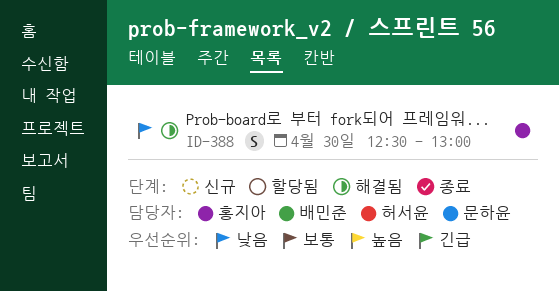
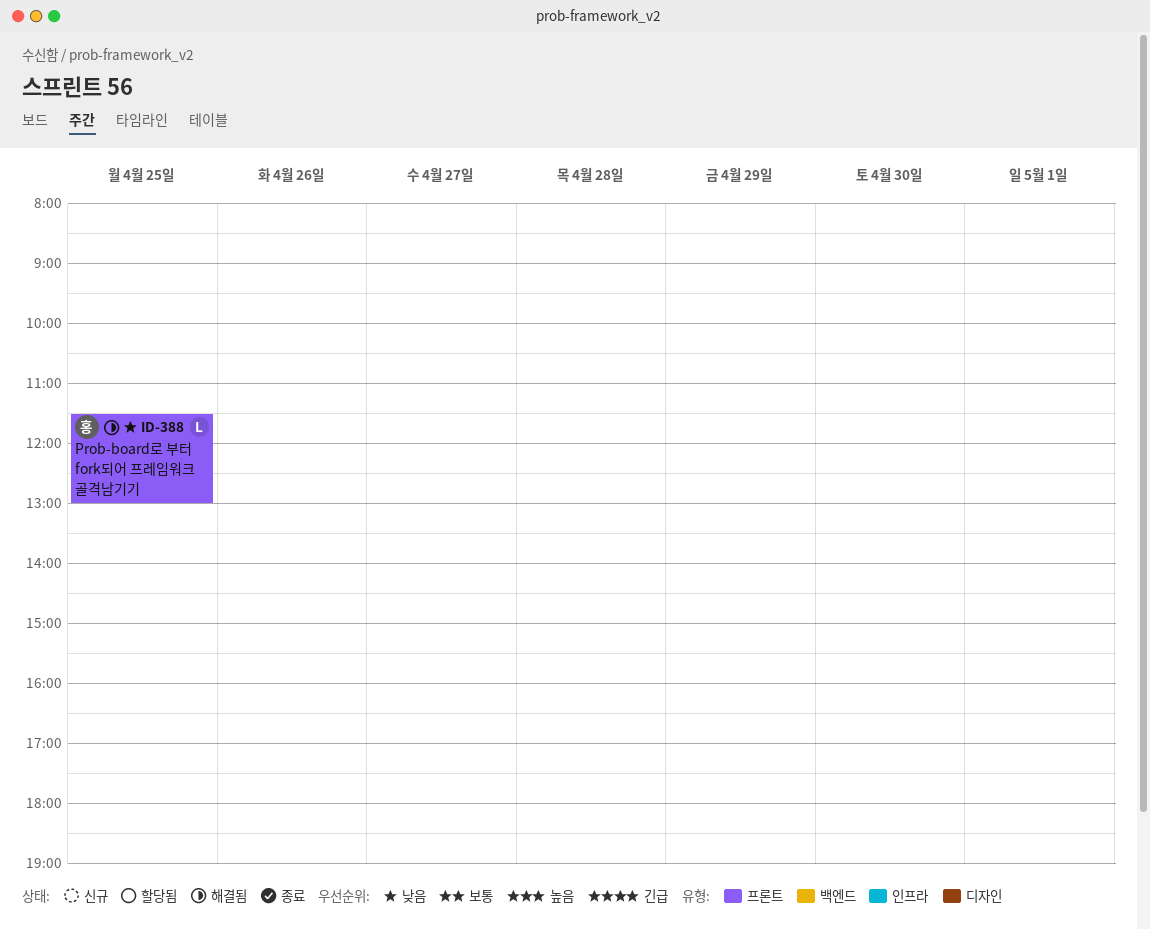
ID-388, estimate: S -> L
ID-388, day: Apr 30 -> Apr 25
ID-388, begins: 12:30 -> 11:30

